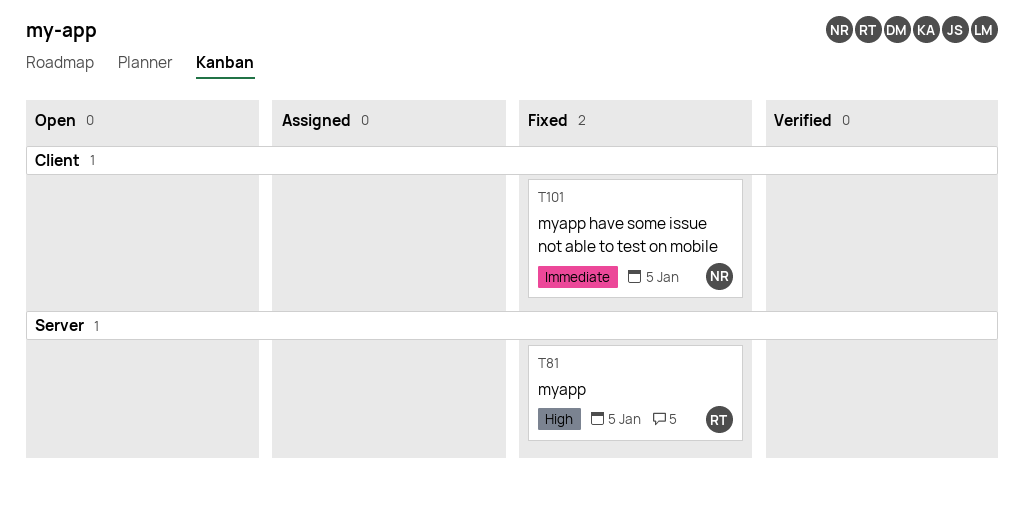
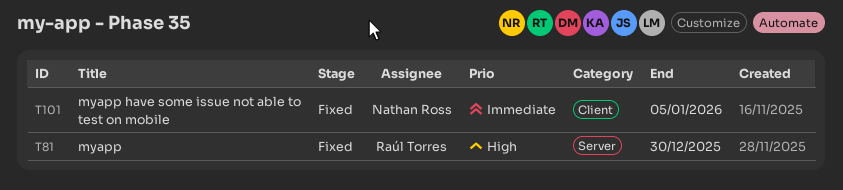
T81, due: Jan 5 -> Dec 30

